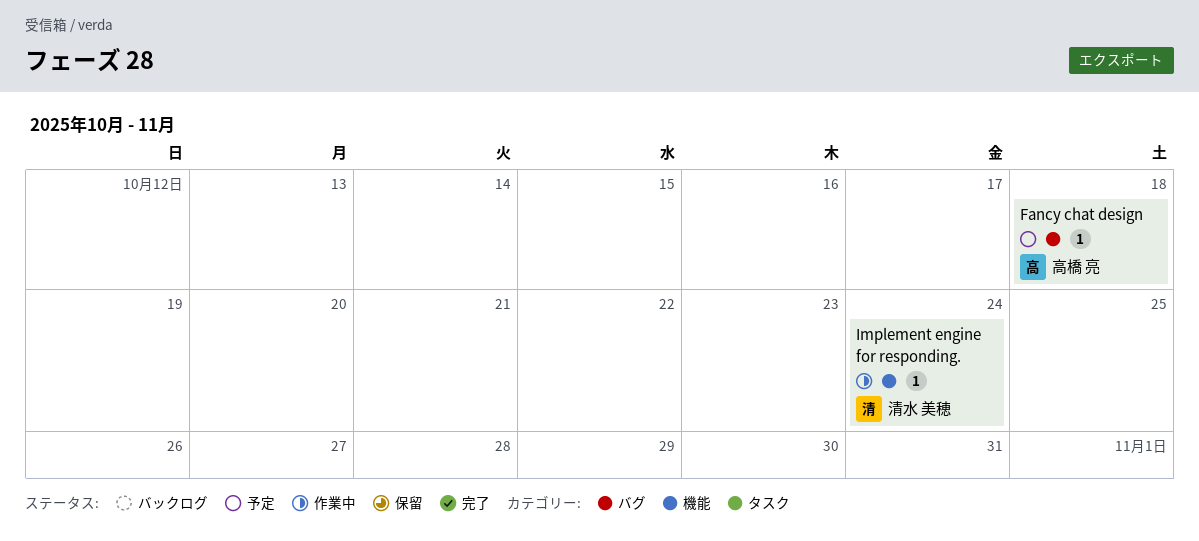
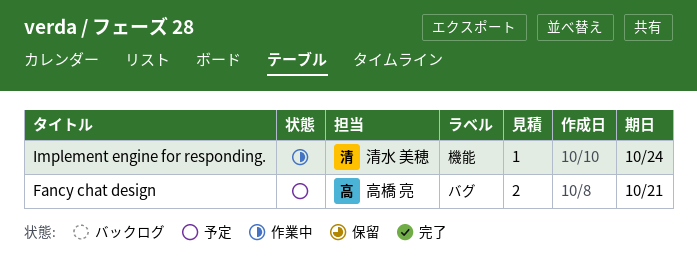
Fancy chat design, estimate: 1 -> 2
Fancy chat design, due: Oct 18 -> Oct 21

